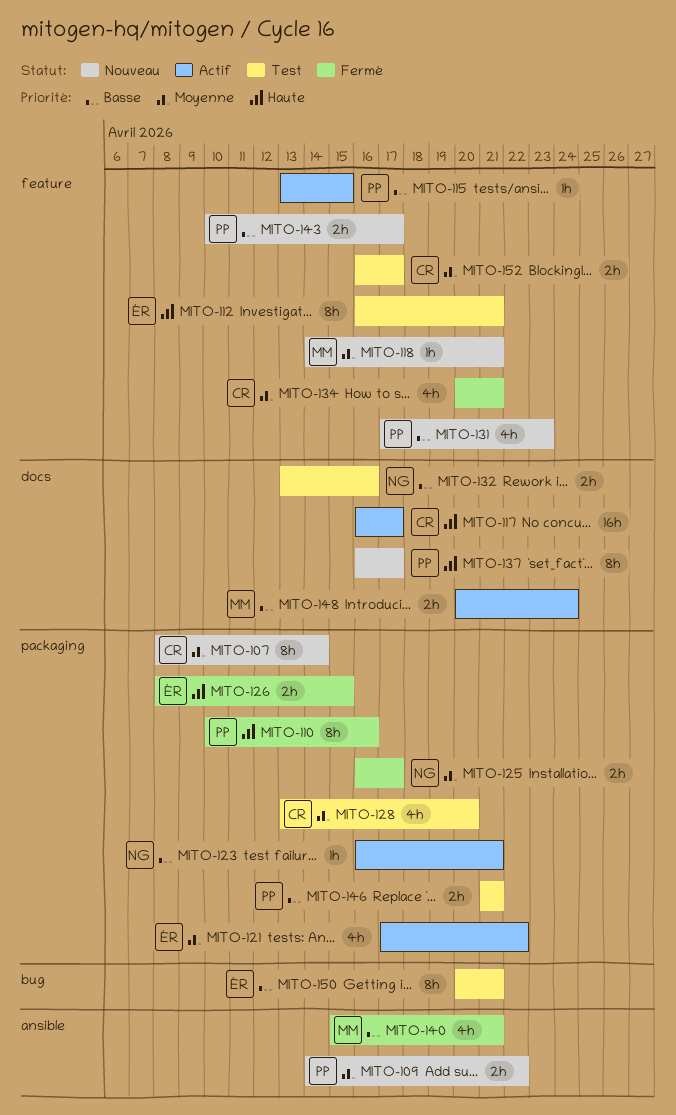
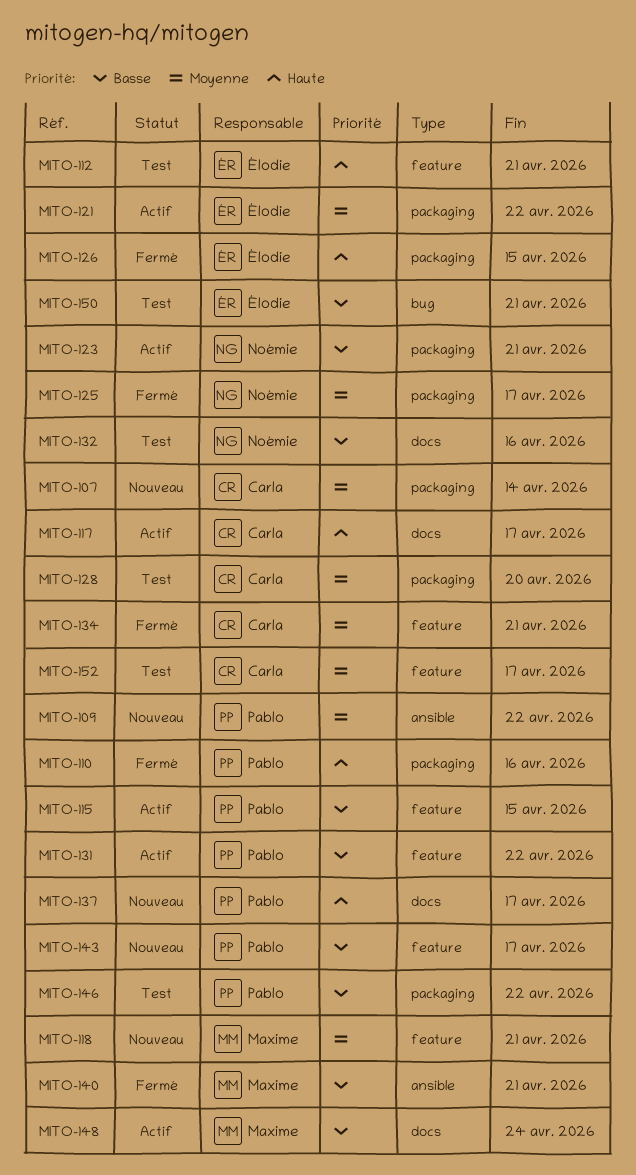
MITO-131, status: Nouveau -> Actif
MITO-131, due: Apr 23 -> Apr 22
MITO-146, due: Apr 21 -> Apr 22

